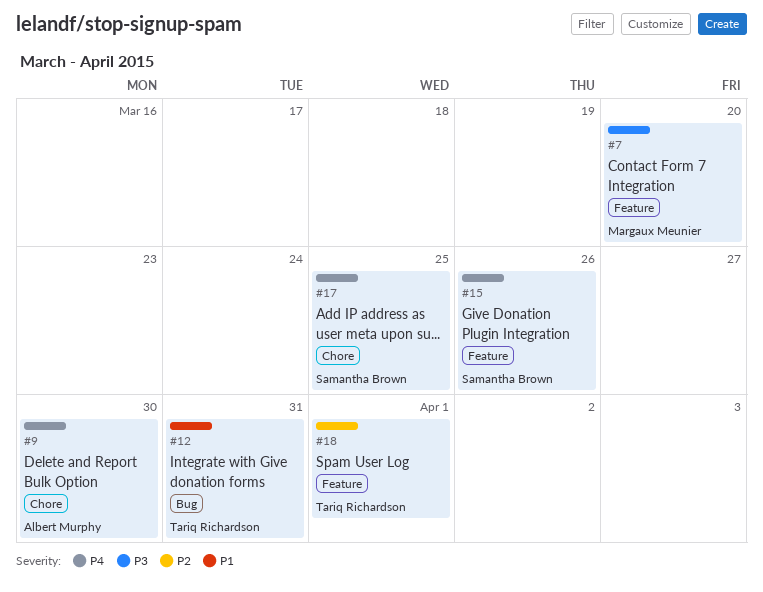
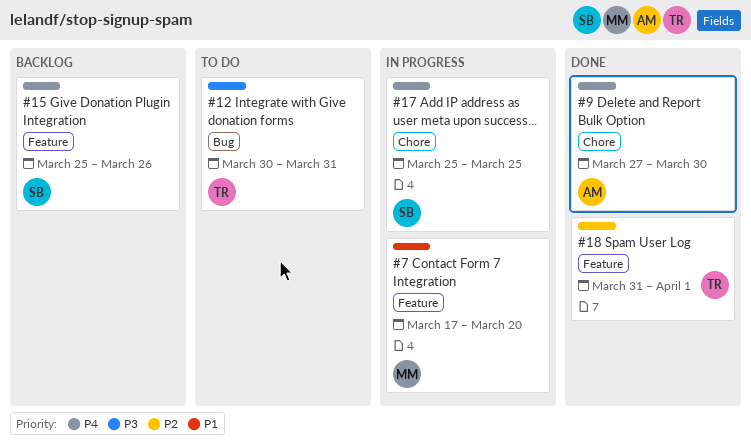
#7, priority: P3 -> P1
#12, priority: P1 -> P3

